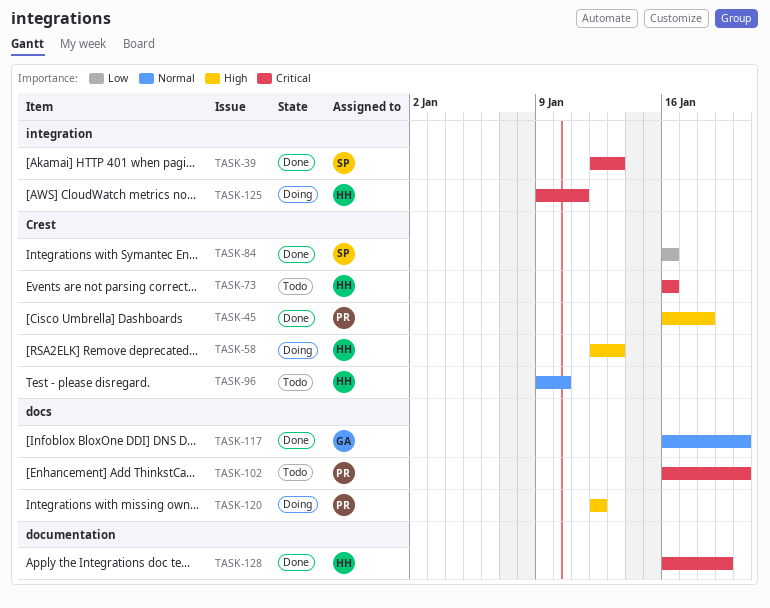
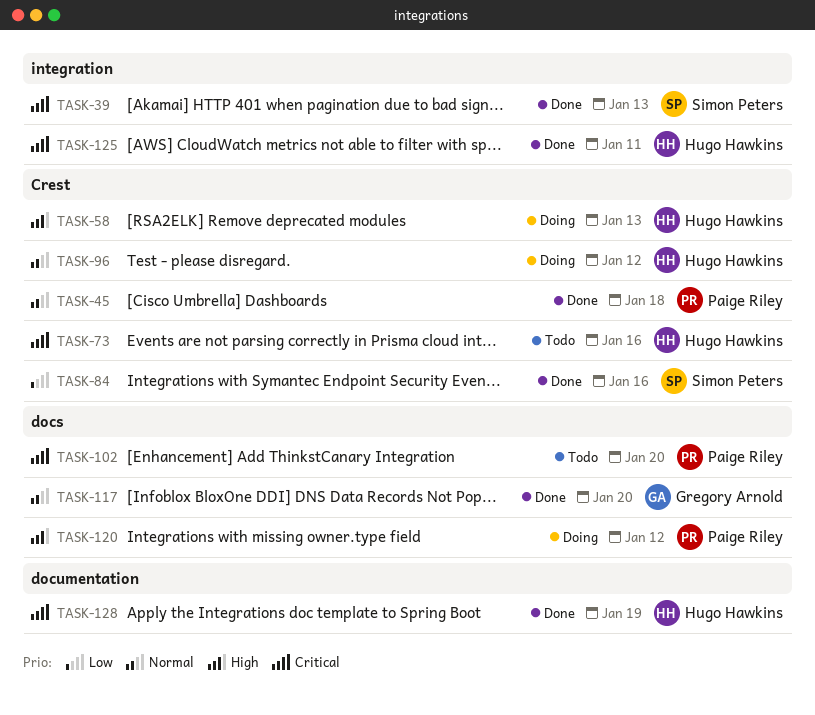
TASK-45, priority: High -> Normal
TASK-96, status: Todo -> Doing
TASK-96, due: Jan 10 -> Jan 12
TASK-125, status: Doing -> Done

